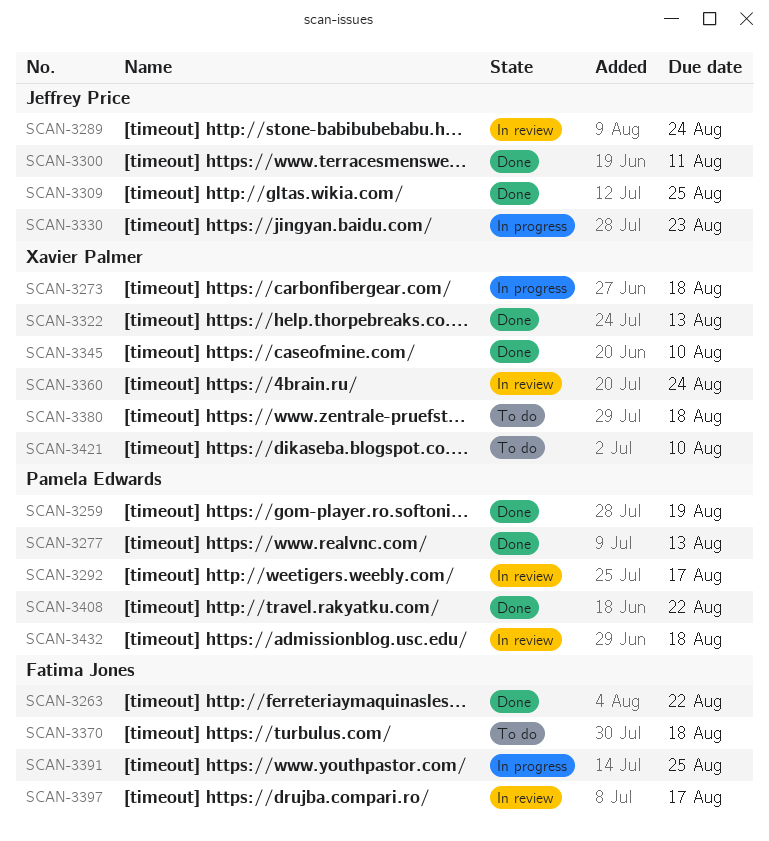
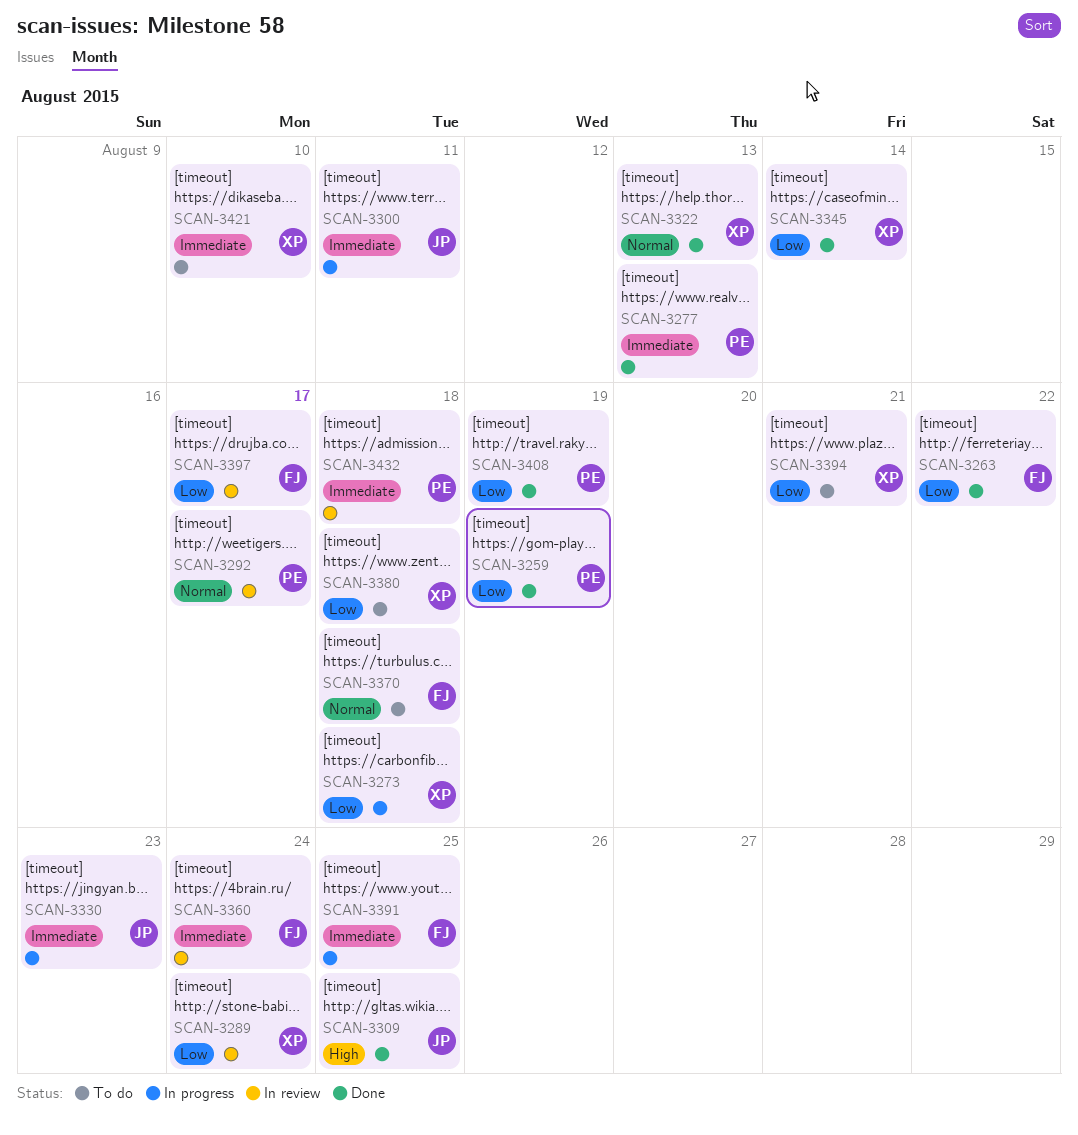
SCAN-3289, owner: Jeffrey Price -> Xavier Palmer
SCAN-3300, status: Done -> In progress
SCAN-3345, due: Aug 10 -> Aug 14
SCAN-3360, owner: Xavier Palmer -> Fatima Jones
SCAN-3394: none -> present
SCAN-3408, due: Aug 22 -> Aug 19

